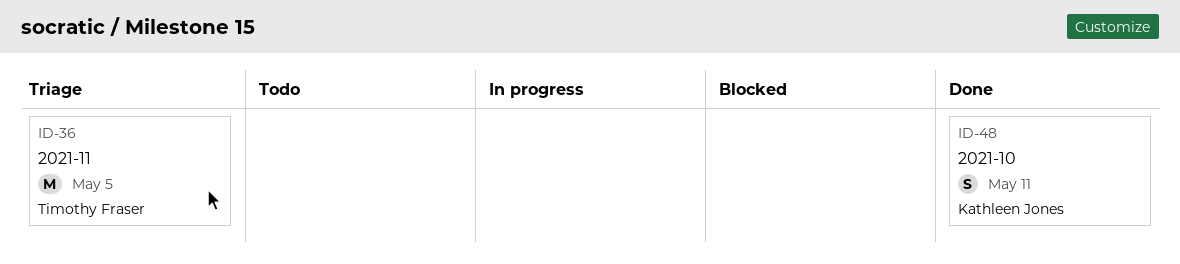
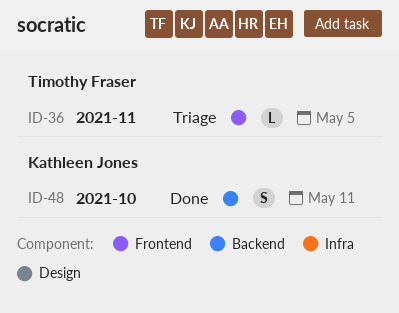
ID-36, estimate: M -> L

